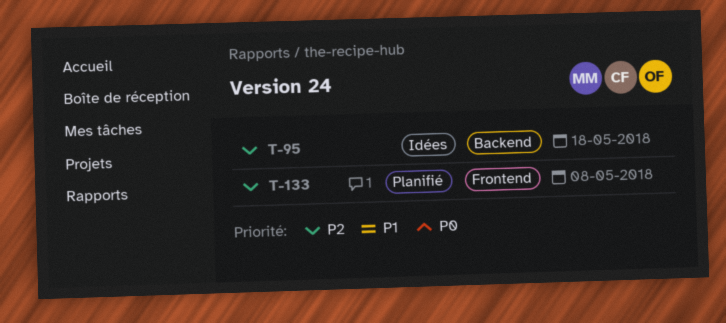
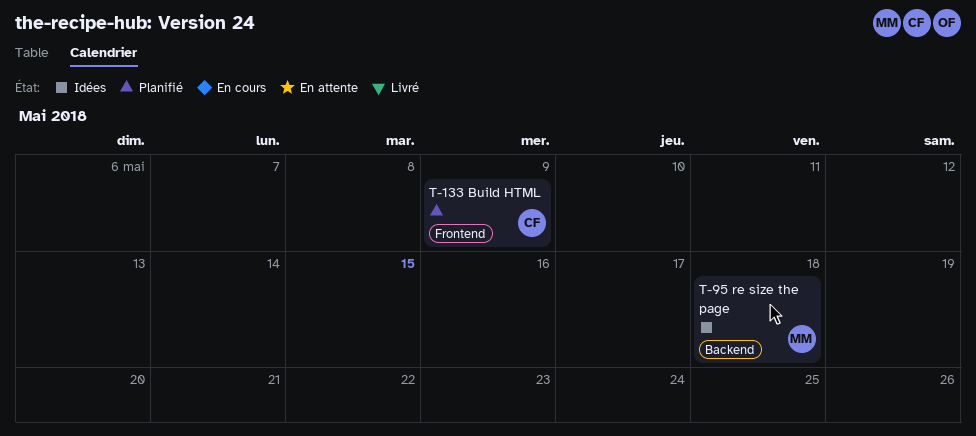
T-133, due: May 8 -> May 9

